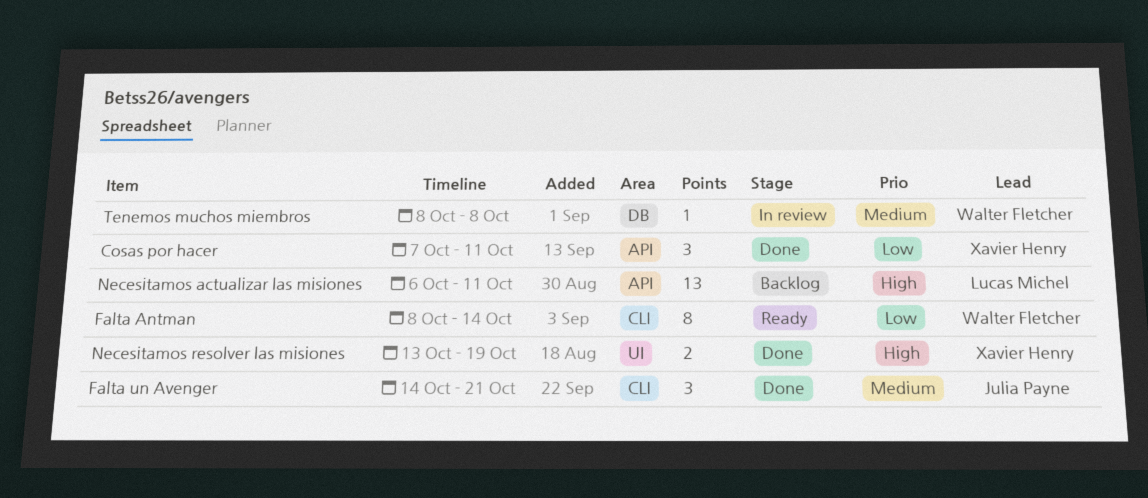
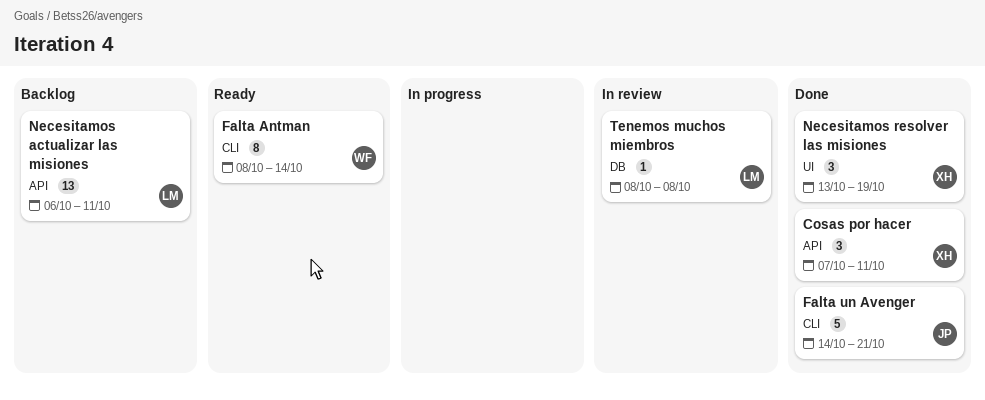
Falta un Avenger, estimate: 3 -> 5
Necesitamos resolver las misiones, estimate: 2 -> 3
Tenemos muchos miembros, owner: Walter Fletcher -> Lucas Michel

